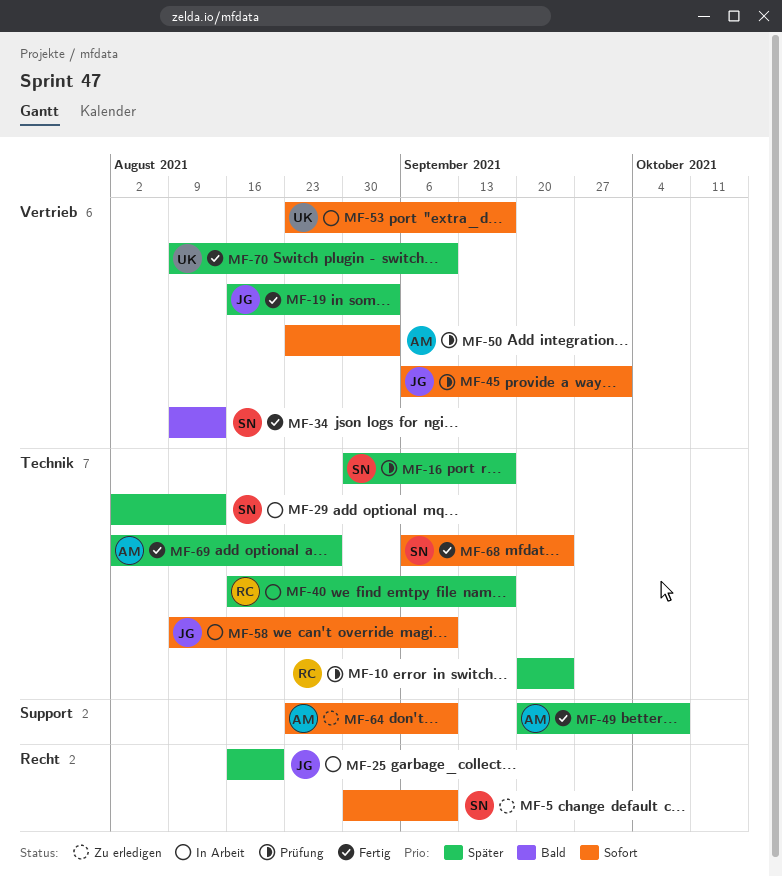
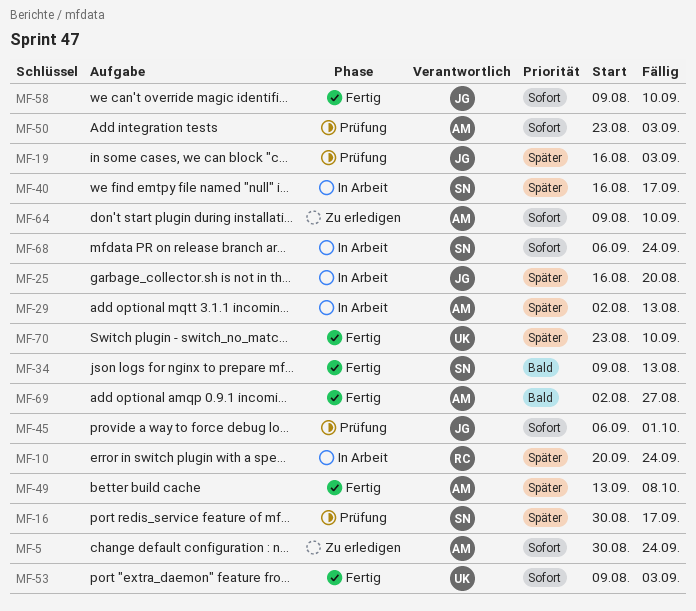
MF-5, owner: SN -> AM
MF-5, due: Sep 10 -> Sep 24
MF-10, status: Prüfung -> In Arbeit
MF-19, status: Fertig -> Prüfung
MF-29, owner: SN -> AM
MF-40, owner: RC -> SN
MF-49, start: Sep 20 -> Sep 13
MF-53, status: In Arbeit -> Fertig
MF-53, start: Aug 23 -> Aug 9
MF-53, due: Sep 17 -> Sep 3
MF-58, status: In Arbeit -> Fertig
MF-64, start: Aug 23 -> Aug 9
MF-68, status: Fertig -> In Arbeit
MF-69, priority: Später -> Bald
MF-70, start: Aug 9 -> Aug 23

